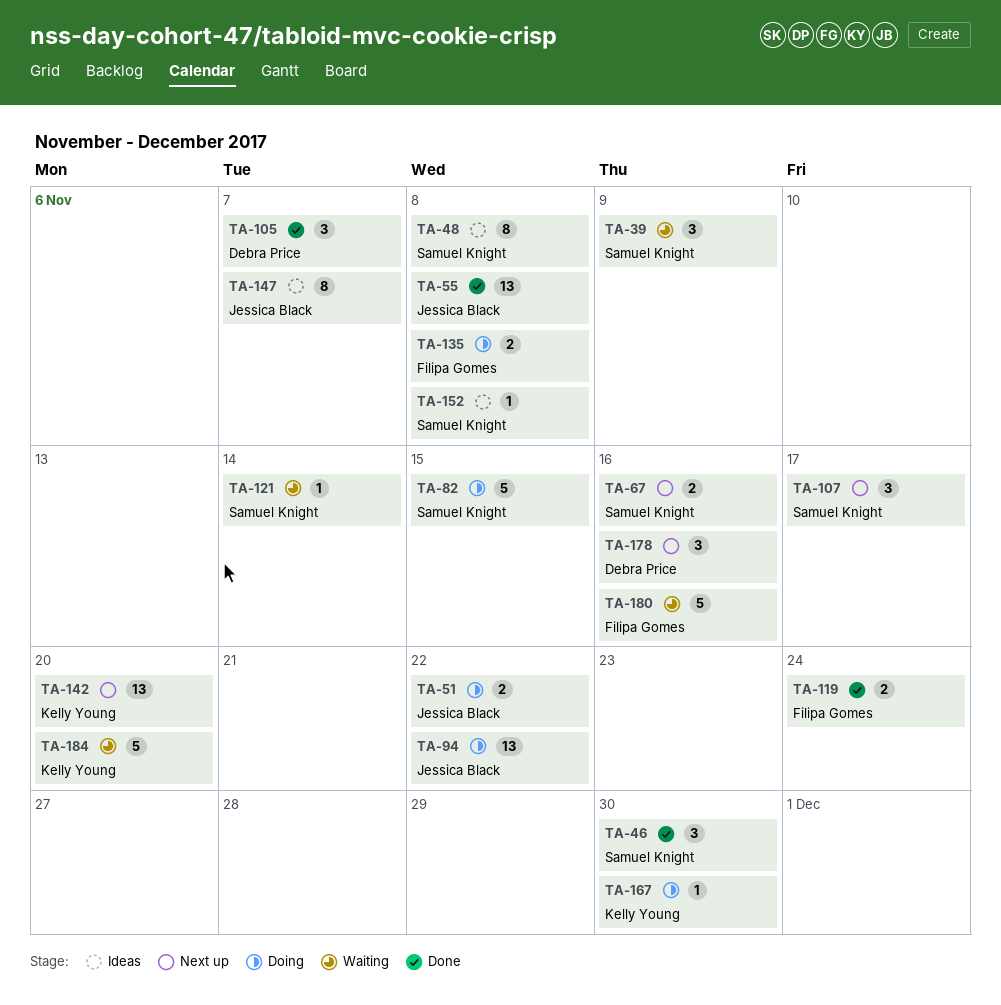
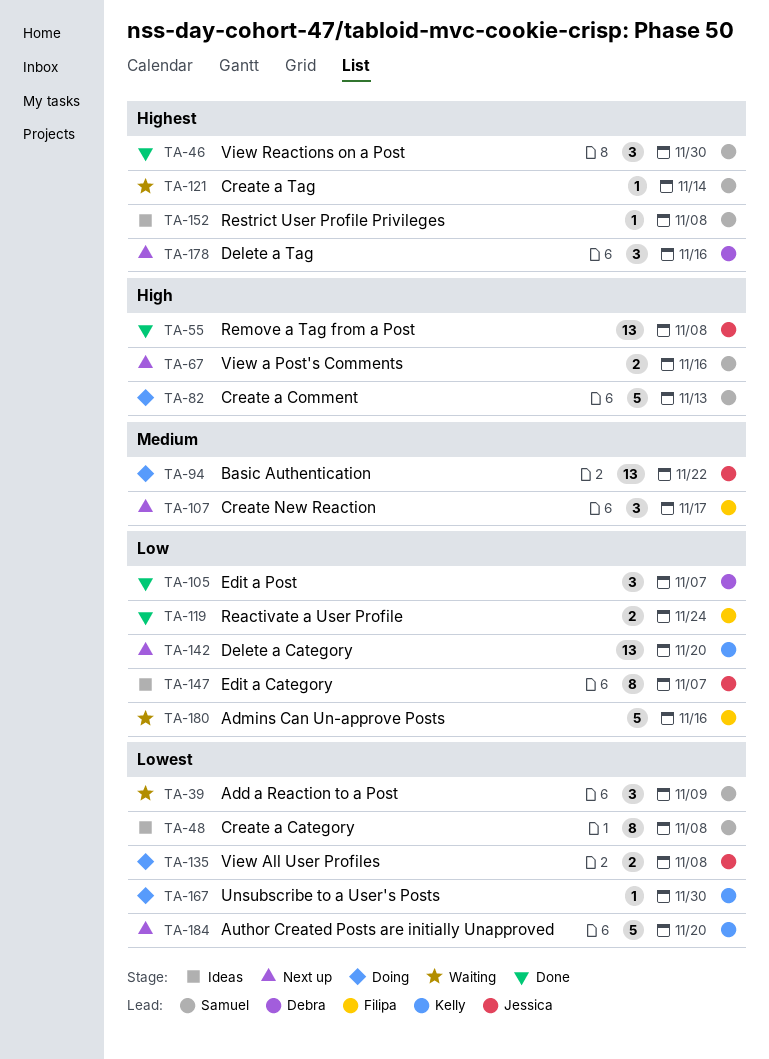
TA-51: present -> none
TA-82, due: Nov 15 -> Nov 13
TA-107, owner: Samuel Knight -> Filipa Gomes
TA-135, owner: Filipa Gomes -> Jessica Black
TA-184, status: Waiting -> Next up

